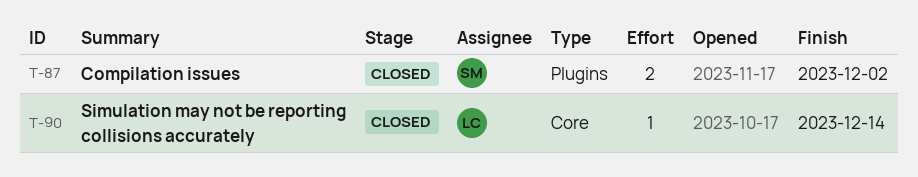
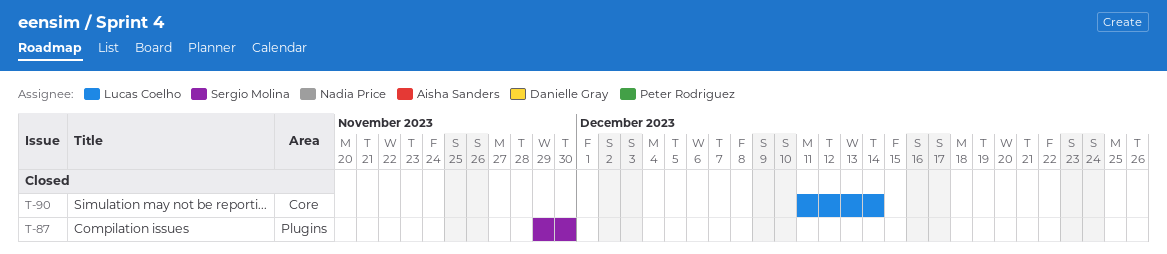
T-87, due: Dec 2 -> Nov 30

